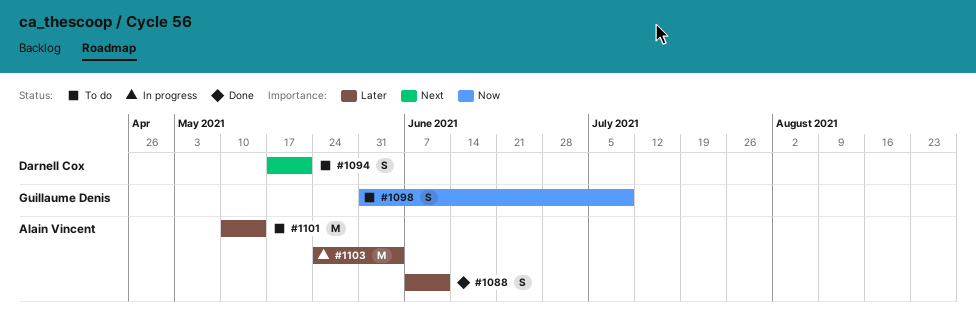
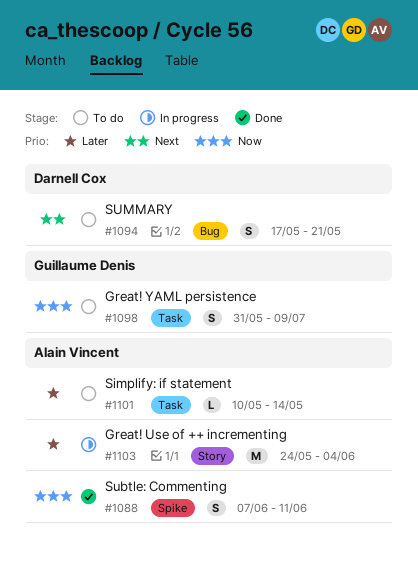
#1088, priority: Later -> Now
#1101, estimate: M -> L

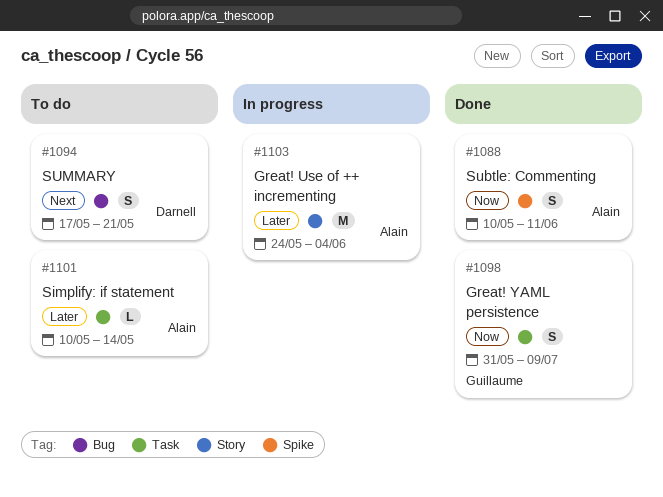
#1088, start: Jun 7 -> May 10
#1098, status: To do -> Done

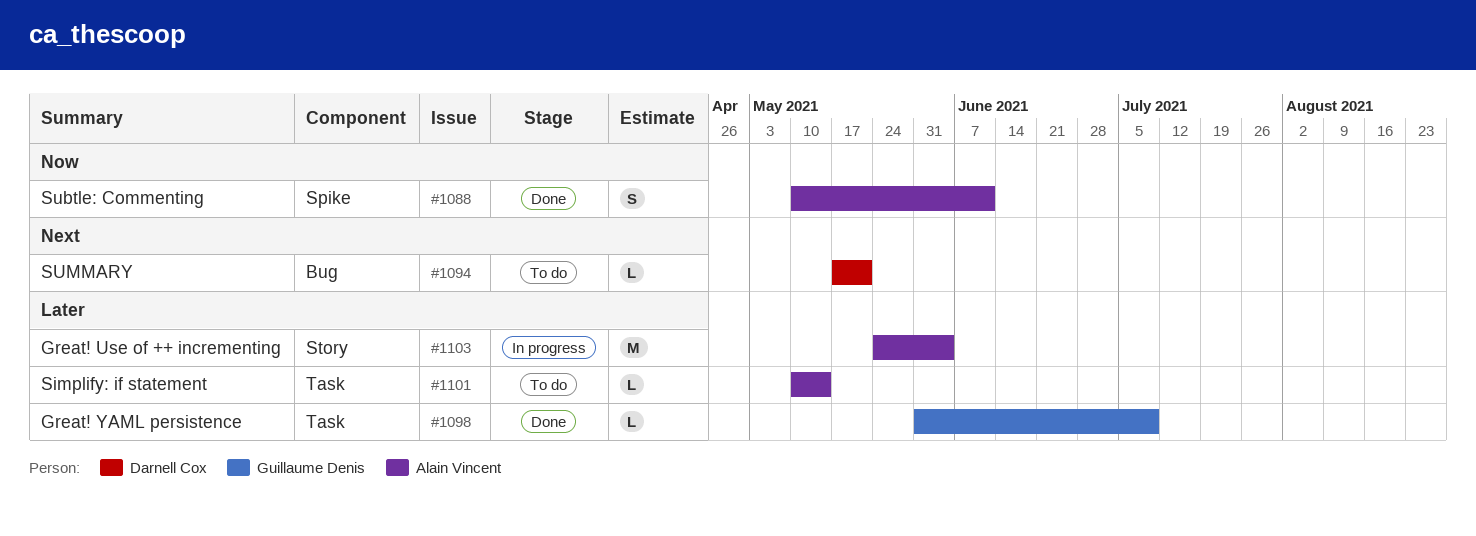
#1094, estimate: S -> L
#1098, priority: Now -> Later
#1098, estimate: S -> L

